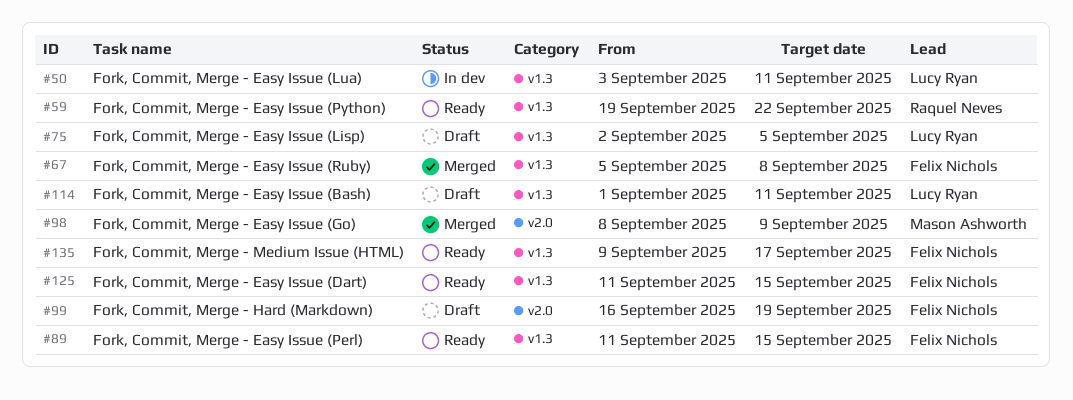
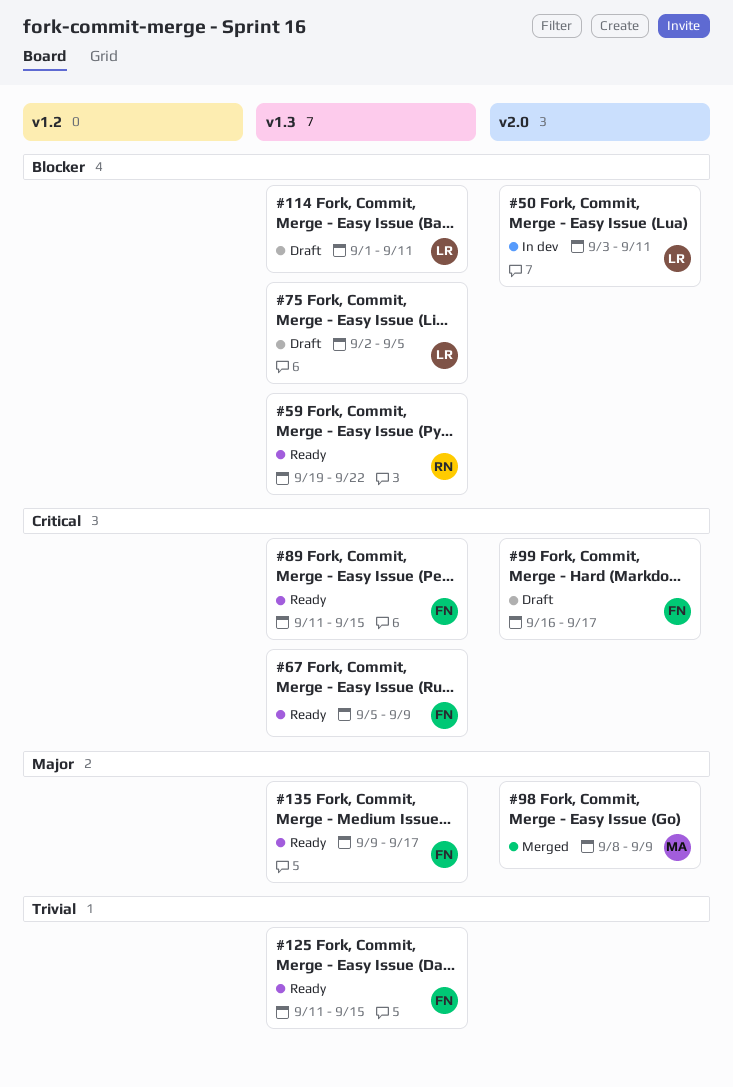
#50, label: v1.3 -> v2.0
#67, status: Merged -> Ready
#67, due: Sep 8 -> Sep 9
#99, due: Sep 19 -> Sep 17

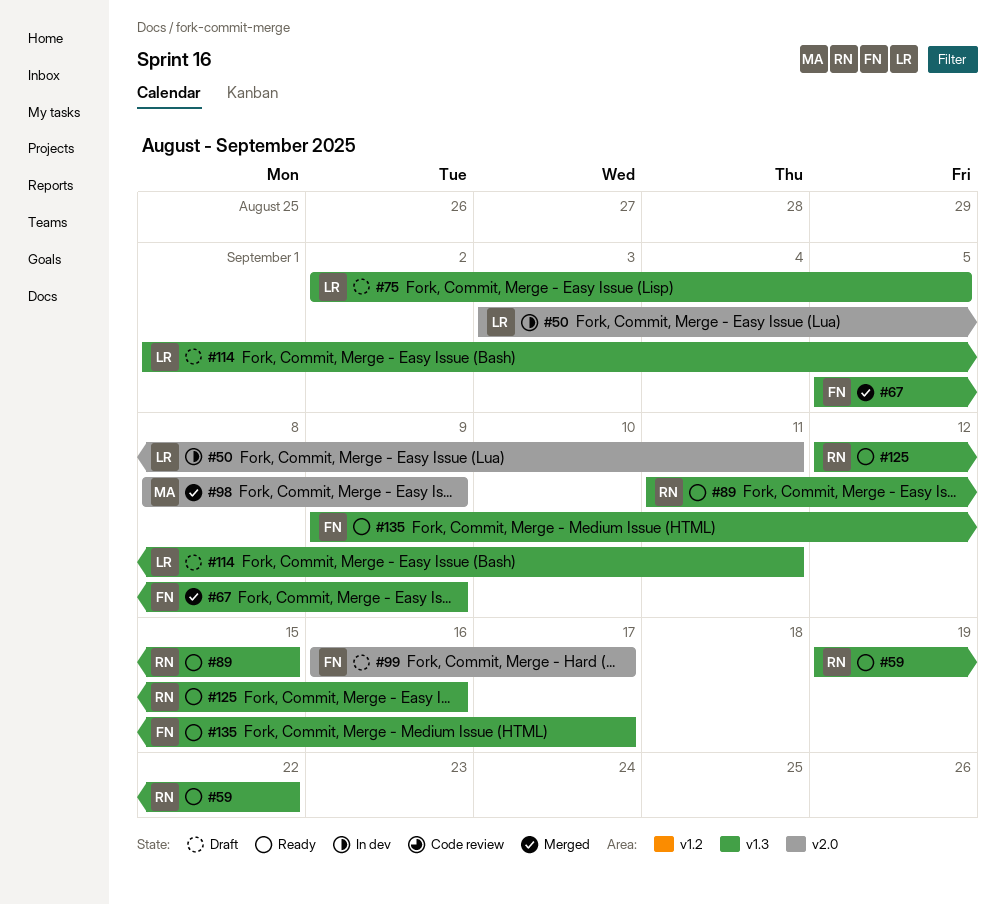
#67, status: Ready -> Merged
#89, owner: FN -> RN
#125, owner: FN -> RN
#125, start: Sep 11 -> Sep 12
#125, due: Sep 15 -> Sep 16

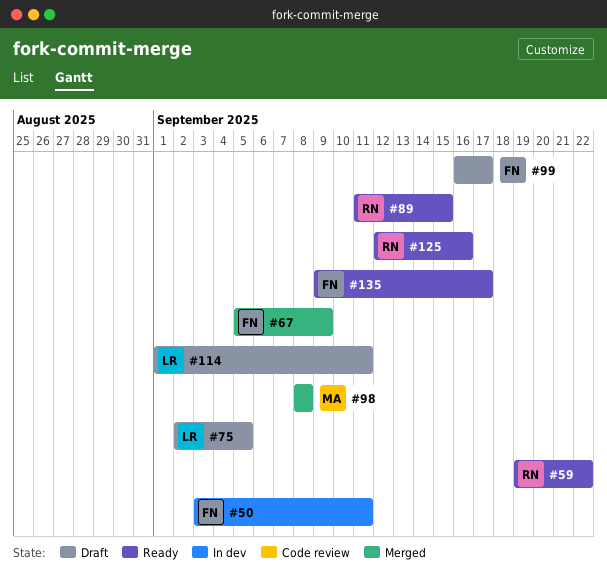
#50, owner: LR -> FN
#98, due: Sep 9 -> Sep 8

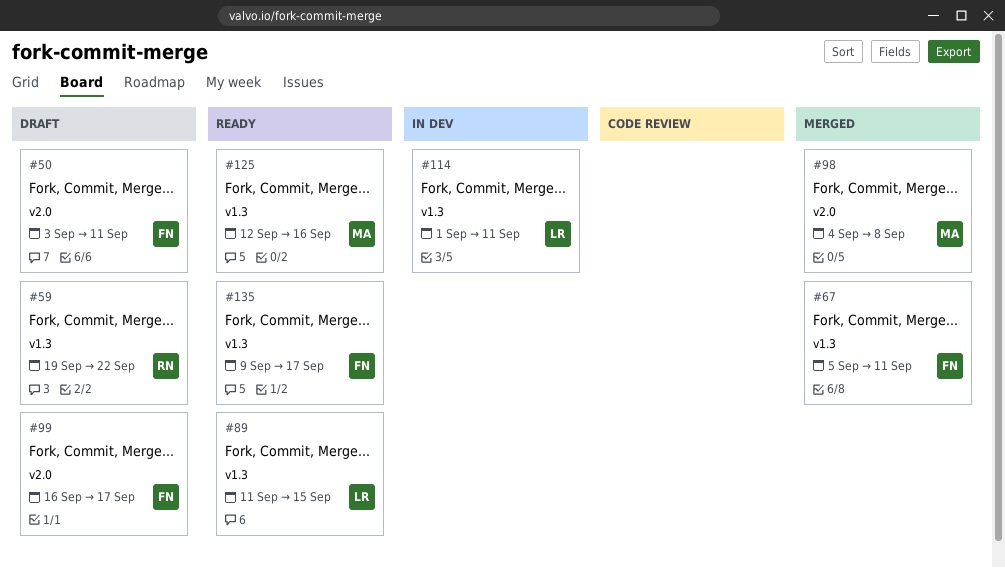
#50, status: In dev -> Draft
#59, status: Ready -> Draft
#67, due: Sep 9 -> Sep 11
#75: present -> none
#89, owner: RN -> LR
#98, start: Sep 8 -> Sep 4
#114, status: Draft -> In dev
#125, owner: RN -> MA

